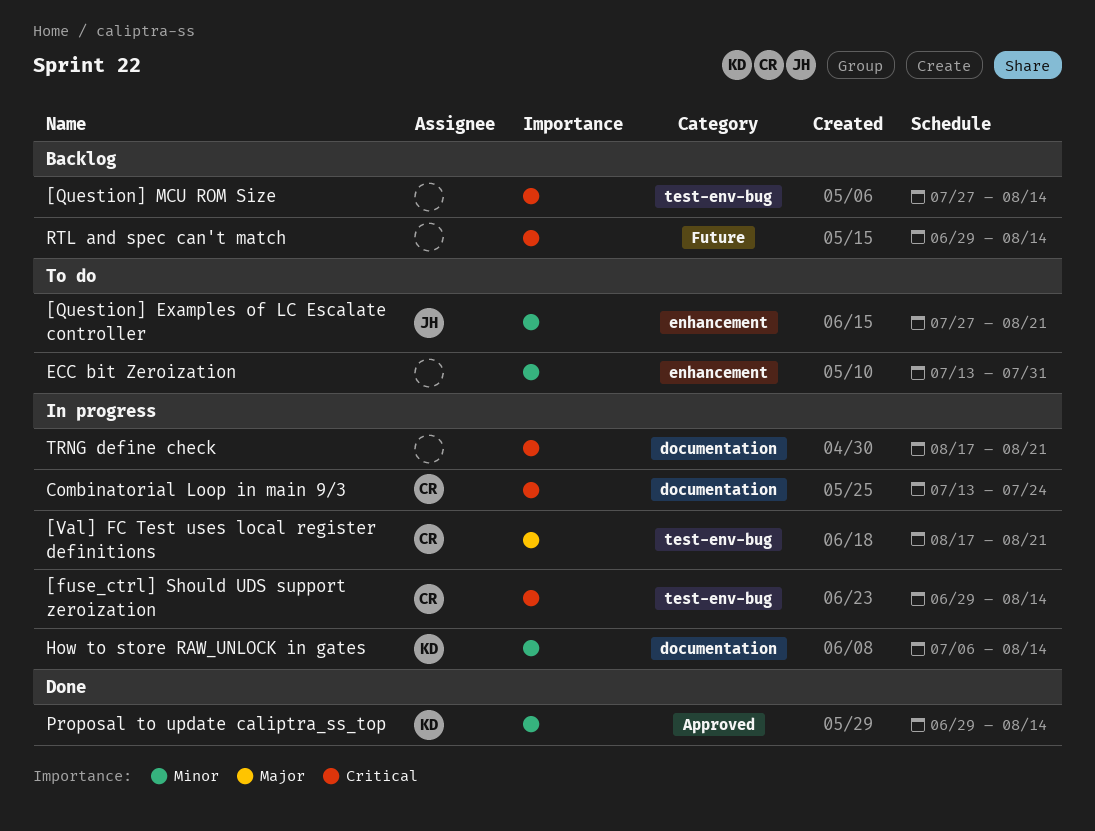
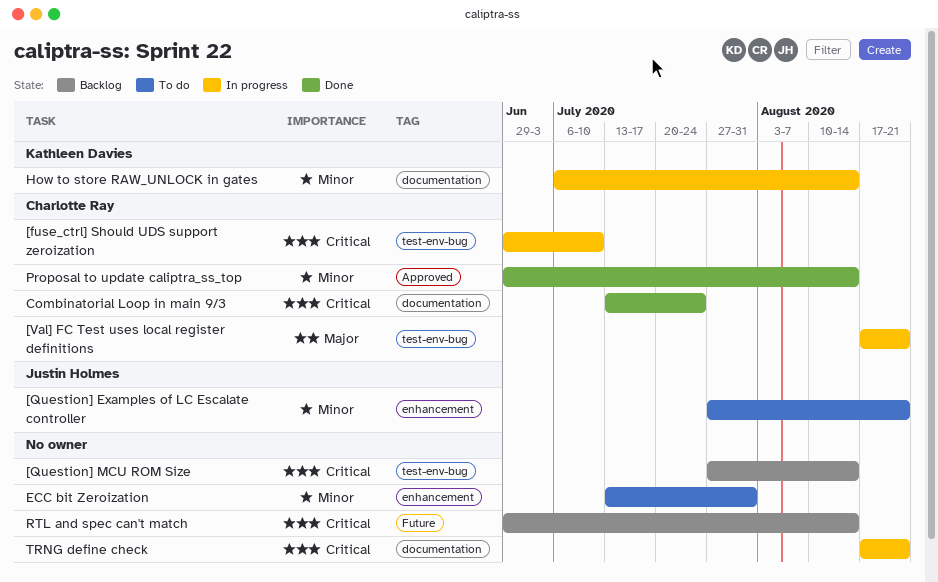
[fuse_ctrl] Should UDS support zeroization, due: Aug 14 -> Jul 10
Combinatorial Loop in main 9/3, status: In progress -> Done
Proposal to update caliptra_ss_top, owner: Kathleen Davies -> Charlotte Ray

